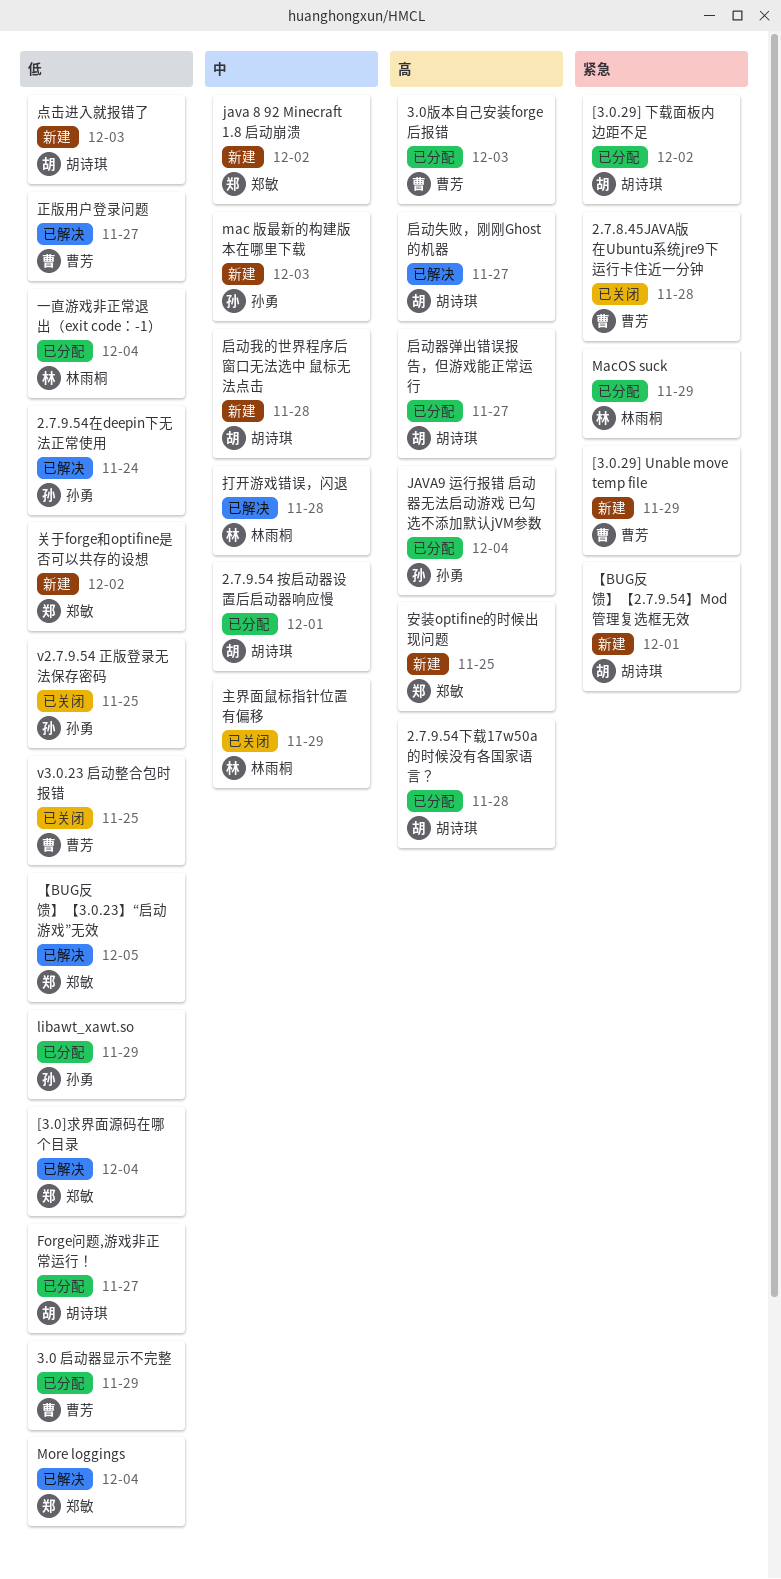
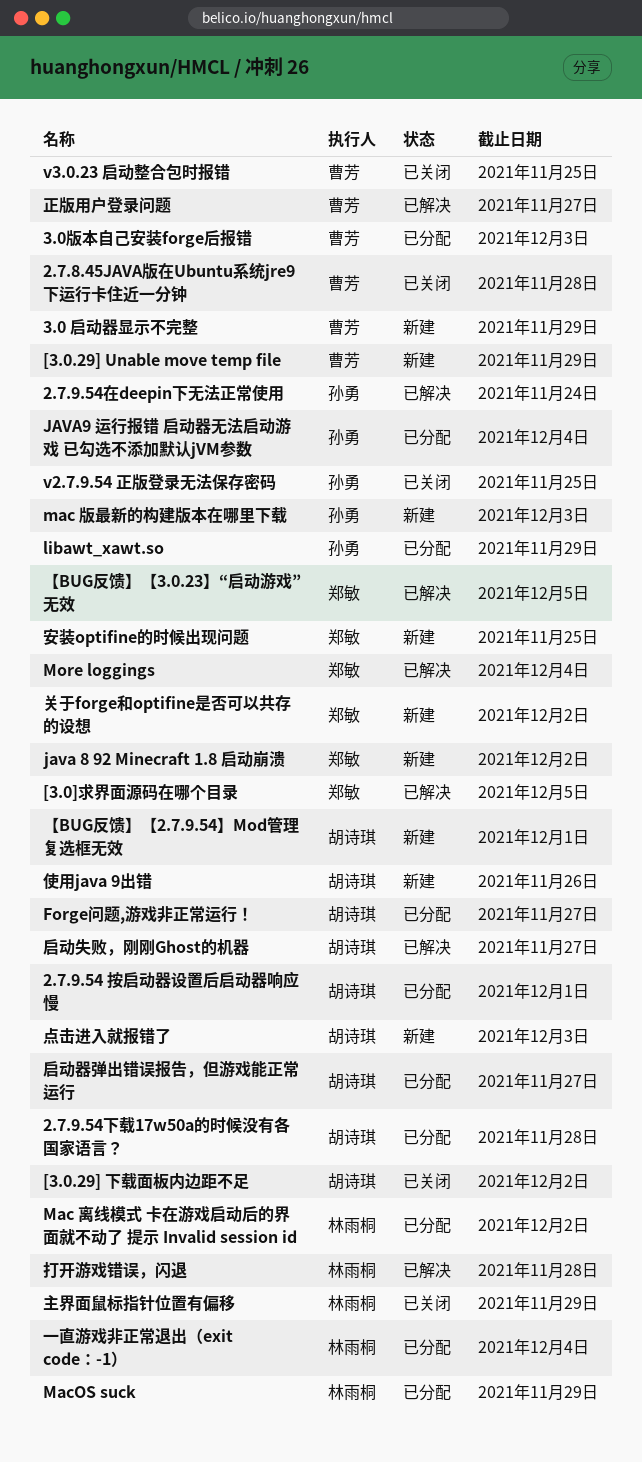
3.0 启动器显示不完整, status: 已分配 -> 新建
[3.0.29] 下载面板内边距不足, status: 已分配 -> 已关闭
[3.0]求界面源码在哪个目录, due: Dec 4 -> Dec 5
Mac 离线模式 卡在游戏启动后的界面就不动了 提示 Invalid session id: none -> present
使用java 9出错: none -> present
启动我的世界程序后 窗口无法选中 鼠标无法点击: present -> none

